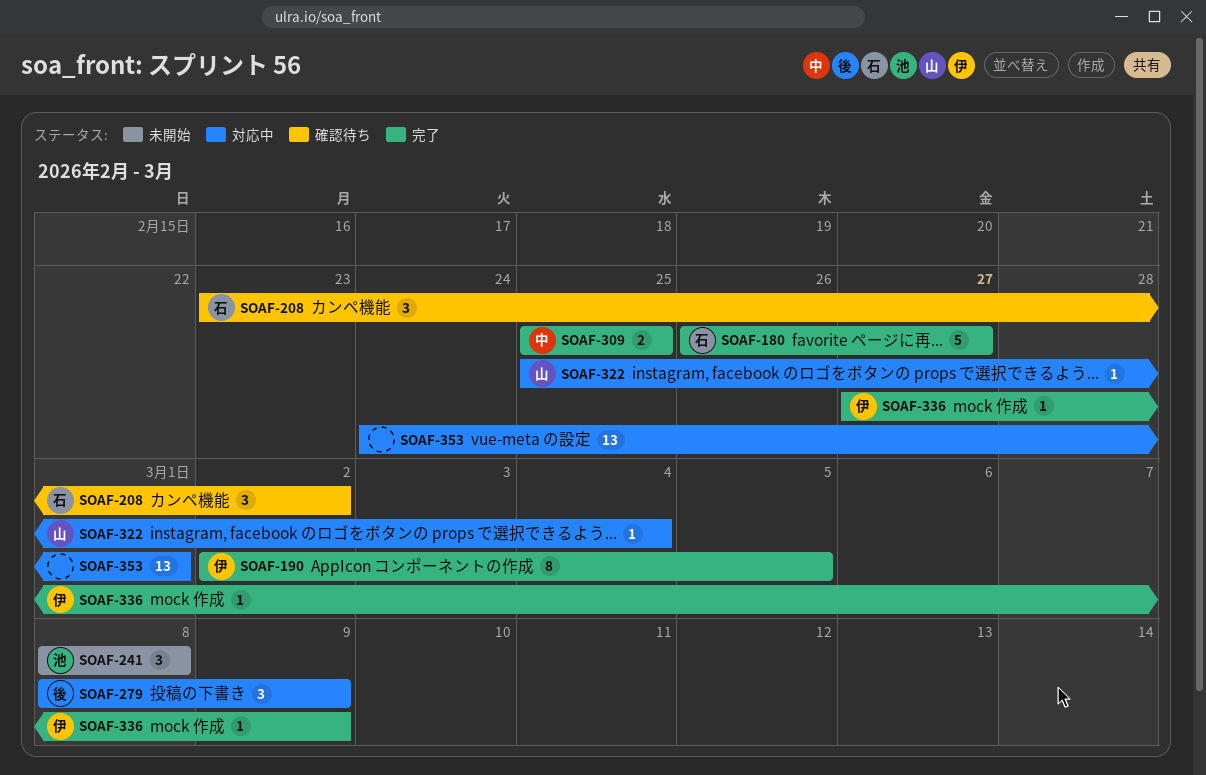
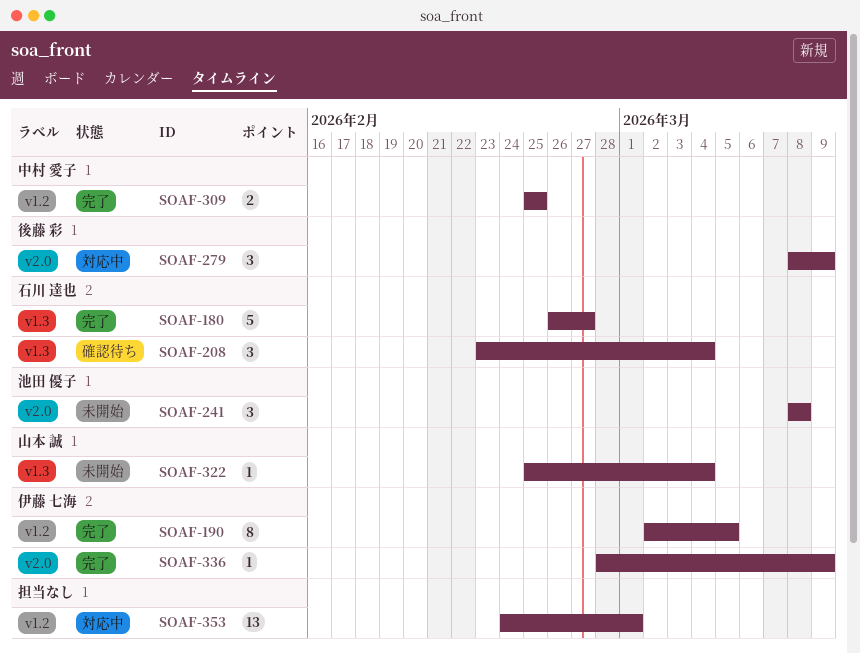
SOAF-208, due: Mar 2 -> Mar 4
SOAF-322, status: 対応中 -> 未開始
SOAF-336, start: Feb 27 -> Feb 28

